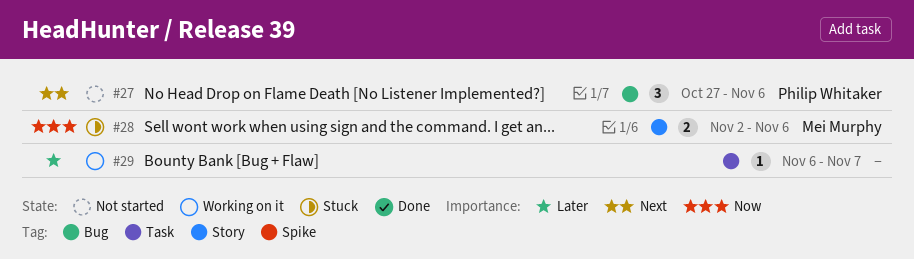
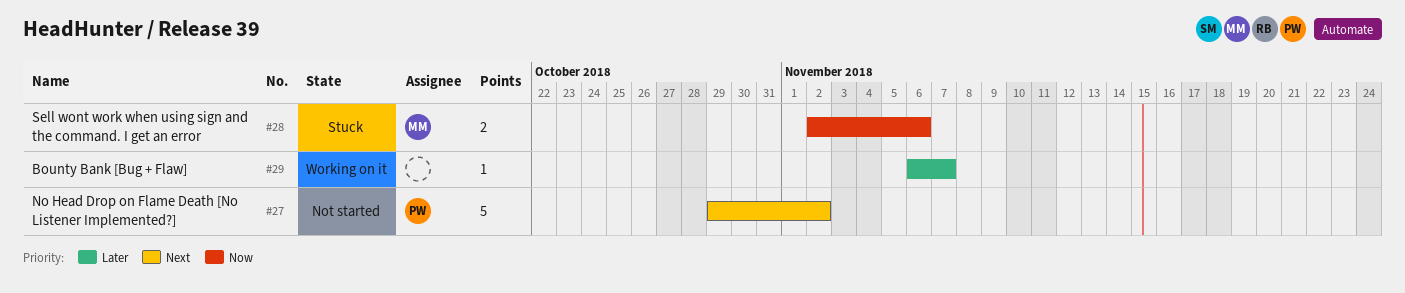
#27, estimate: 3 -> 5
#27, start: Oct 27 -> Oct 29
#27, due: Nov 6 -> Nov 2

